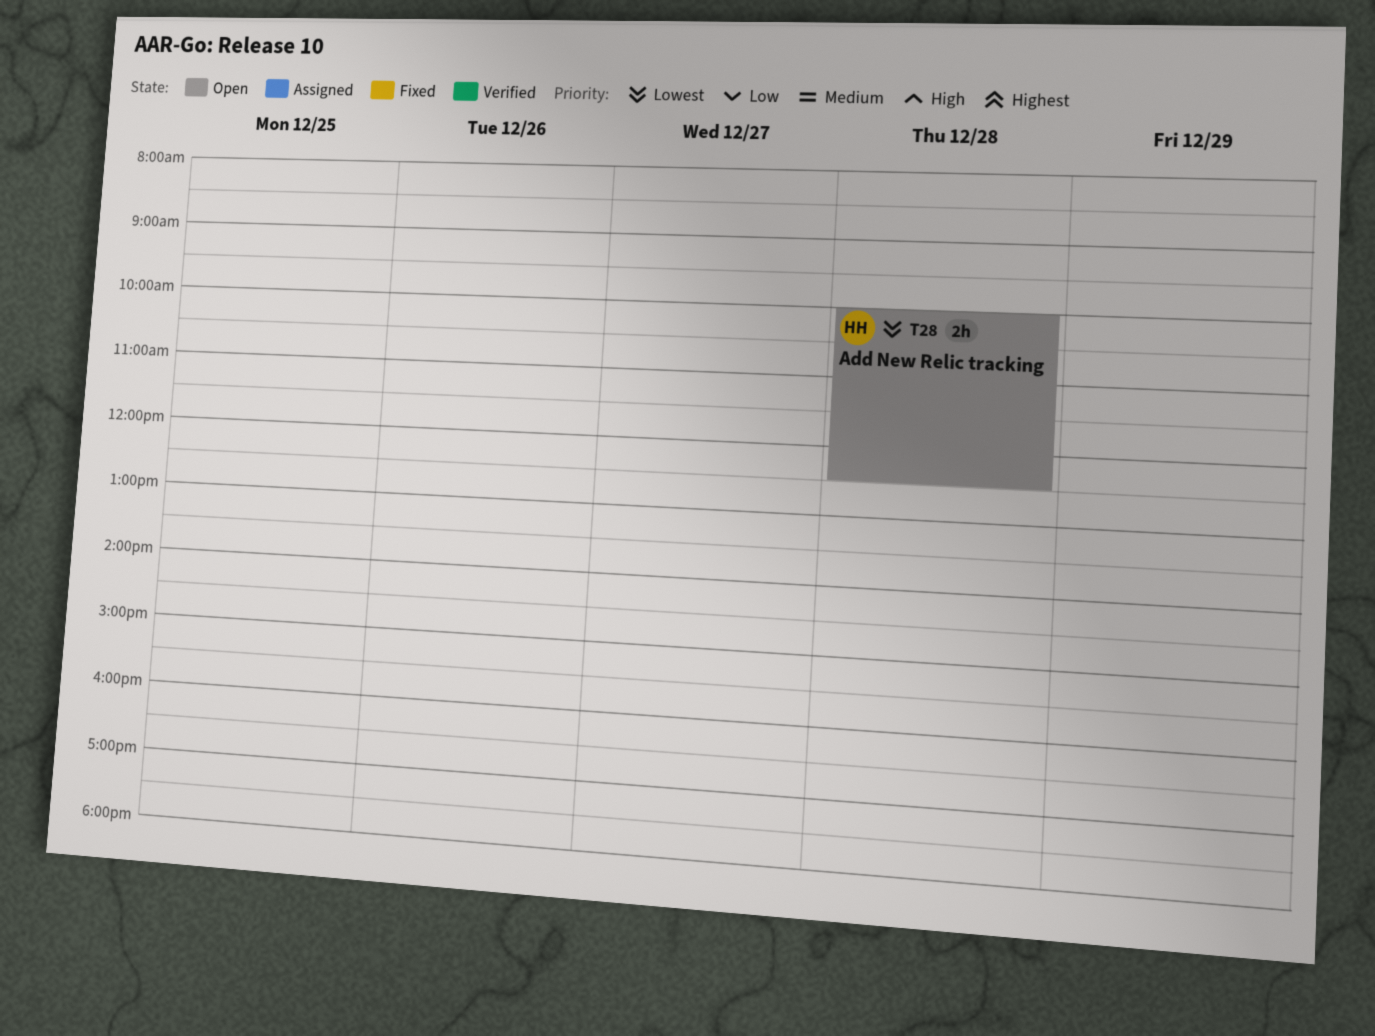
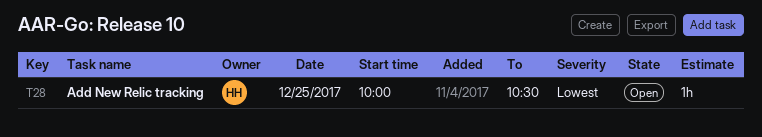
T28, estimate: 2h -> 1h
T28, day: Dec 28 -> Dec 25
T28, ends: 12:30 -> 10:30

